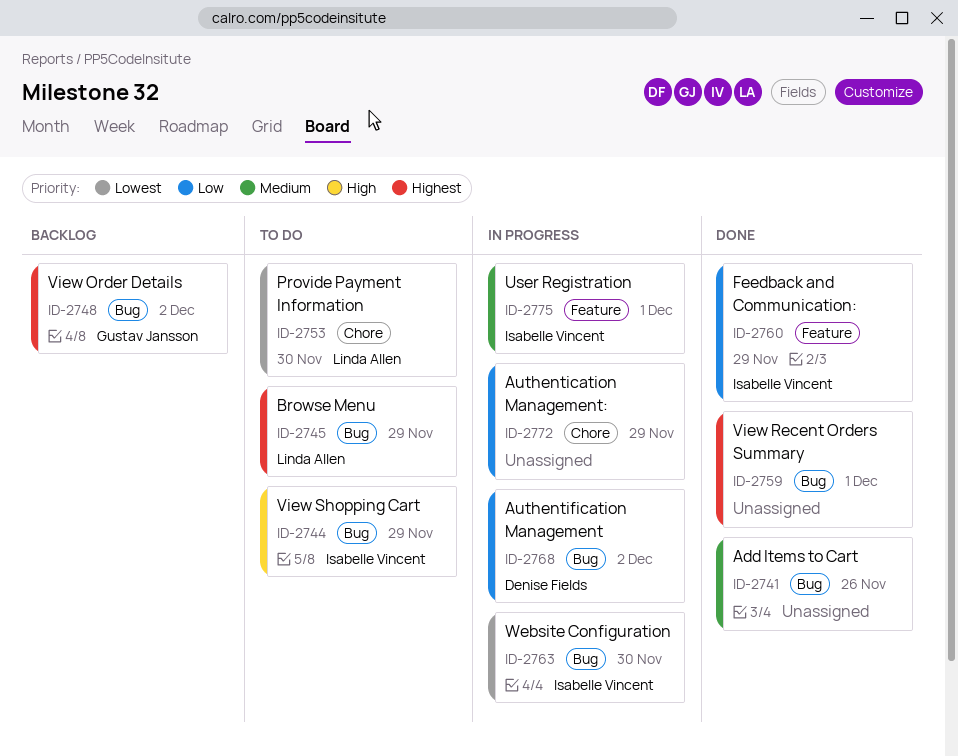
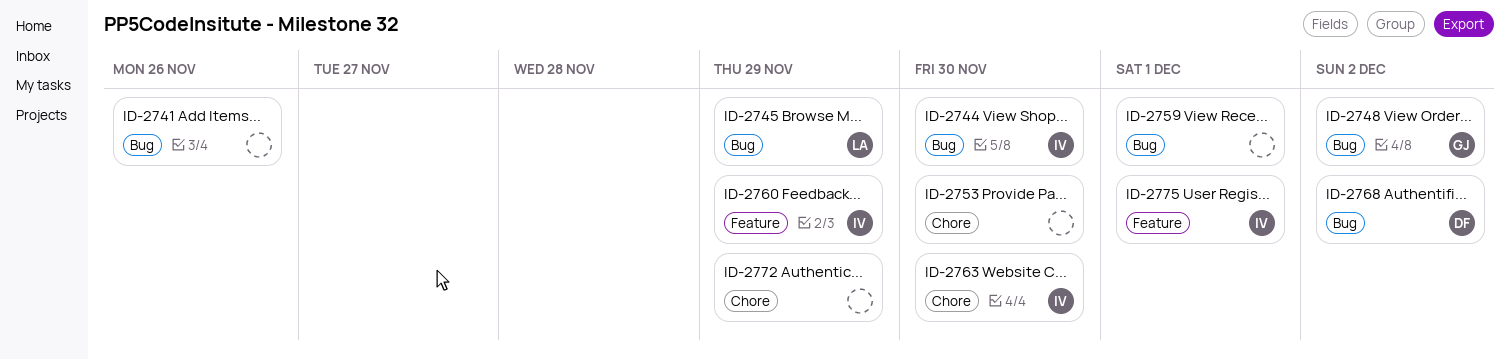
ID-2744, due: Nov 29 -> Nov 30
ID-2753, owner: Linda Allen -> none
ID-2763, label: Bug -> Chore

